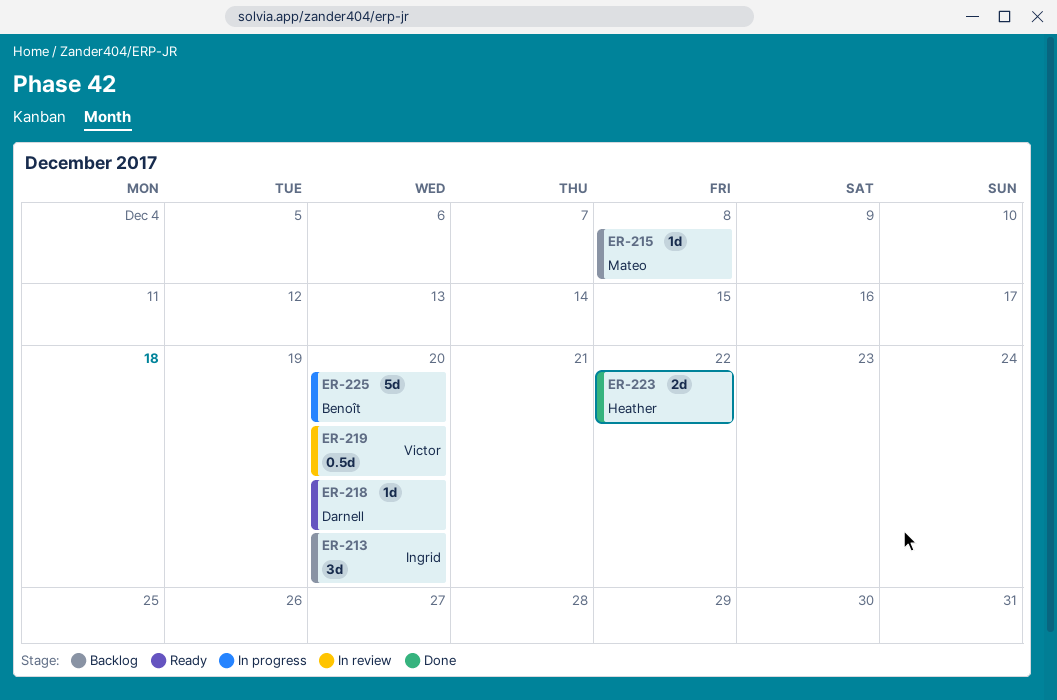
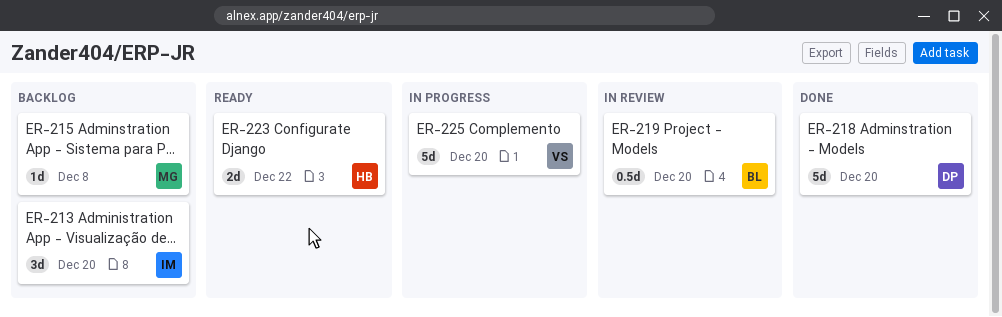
ER-218, status: Ready -> Done
ER-218, estimate: 1d -> 5d
ER-219, owner: Victor -> Benoît
ER-223, status: Done -> Ready
ER-225, owner: Benoît -> Victor

